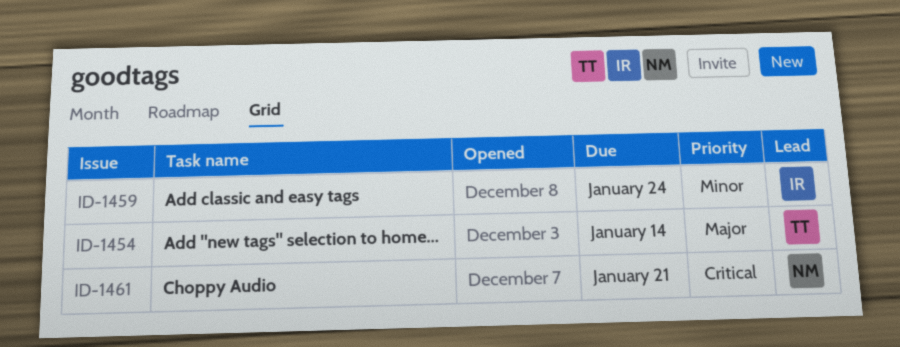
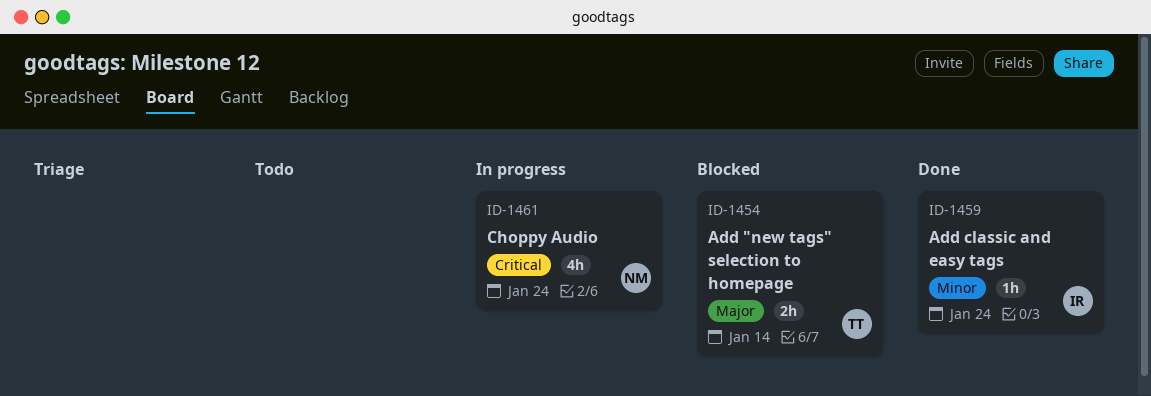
ID-1461, due: Jan 21 -> Jan 24

